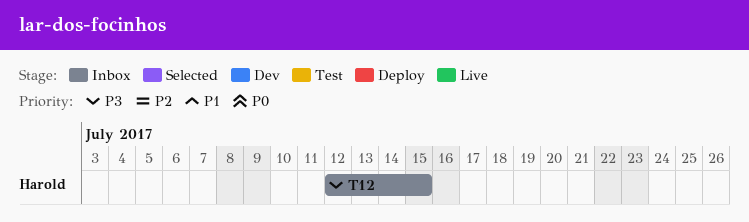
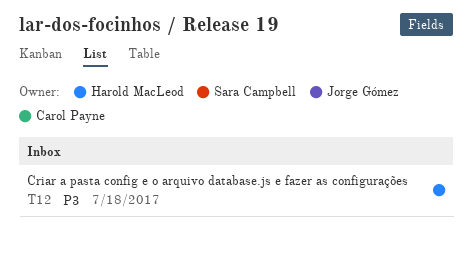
T12, due: Jul 15 -> Jul 18

